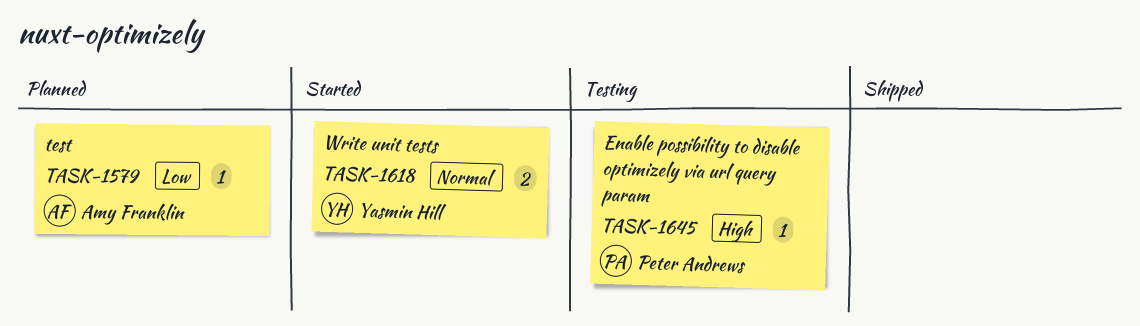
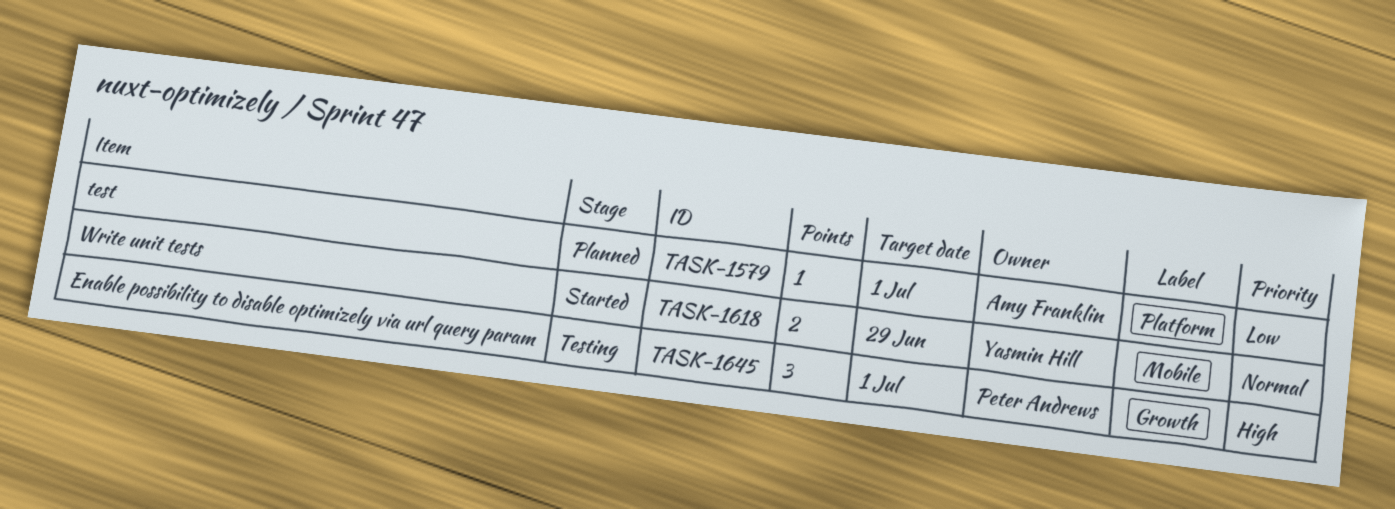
TASK-1645, estimate: 1 -> 3

